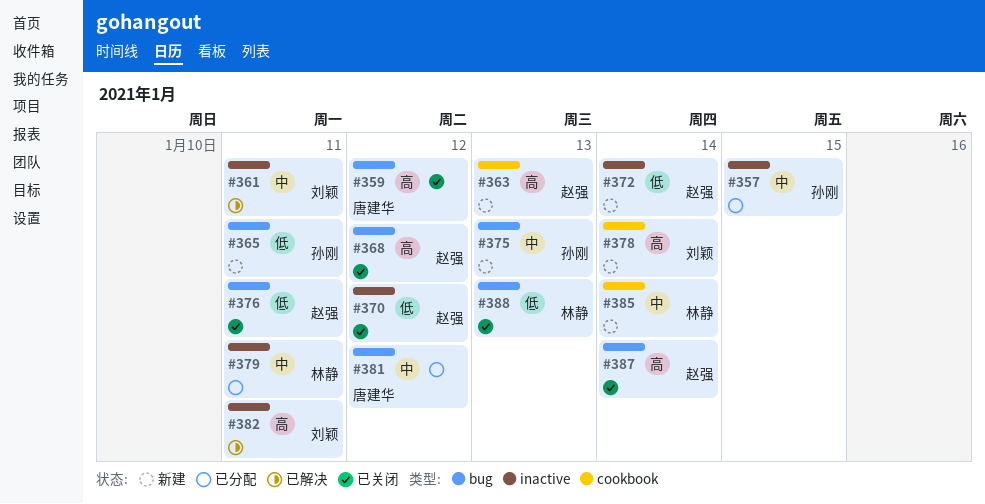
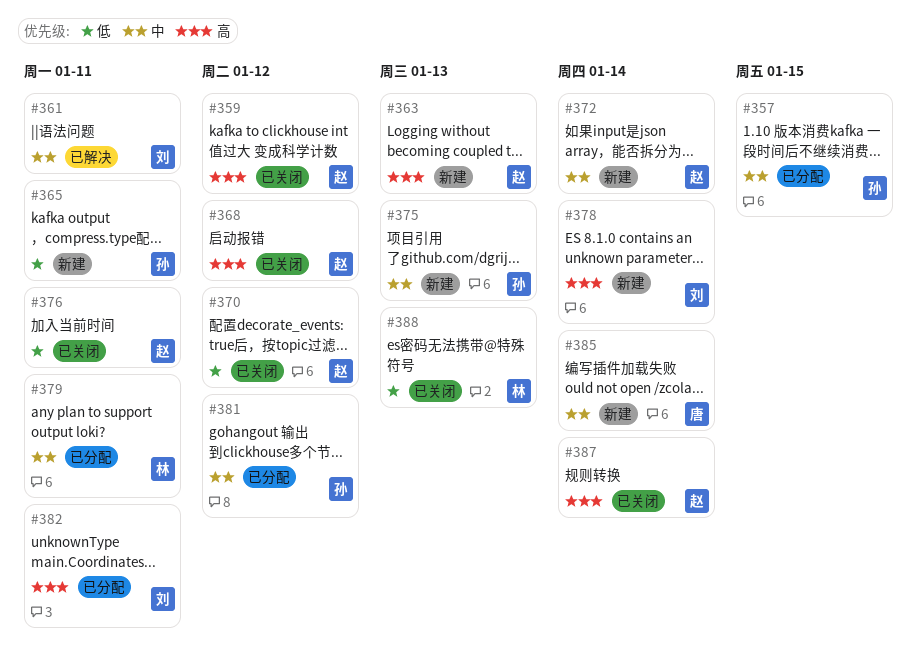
#359, owner: 唐建华 -> 赵强
#372, priority: 低 -> 中
#381, owner: 唐建华 -> 孙刚
#382, status: 已解决 -> 已分配
#385, owner: 林静 -> 唐建华

